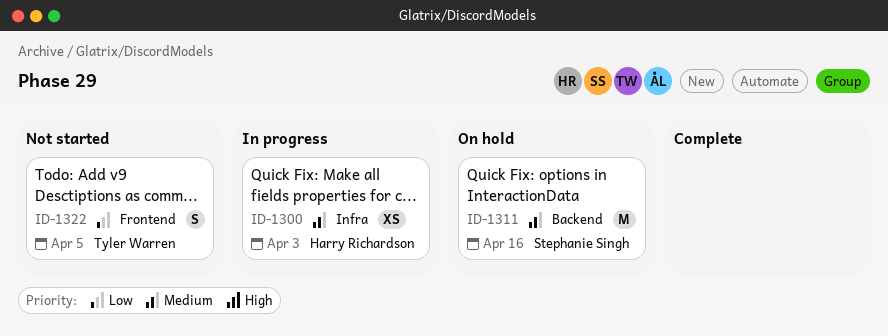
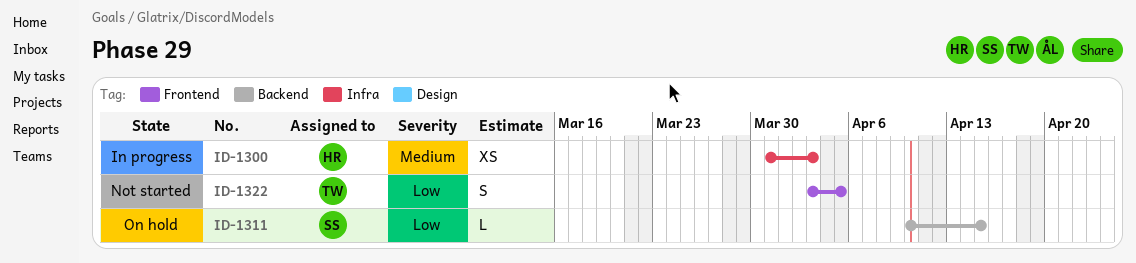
ID-1311, priority: Medium -> Low
ID-1311, estimate: M -> L
ID-1311, due: Apr 16 -> Apr 15

